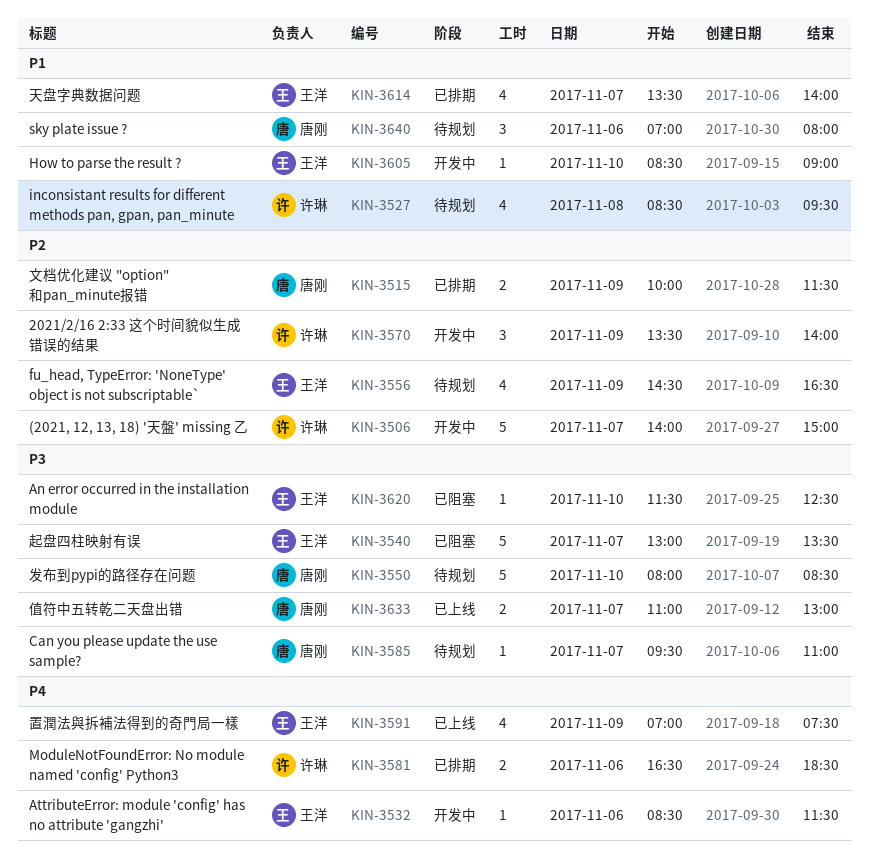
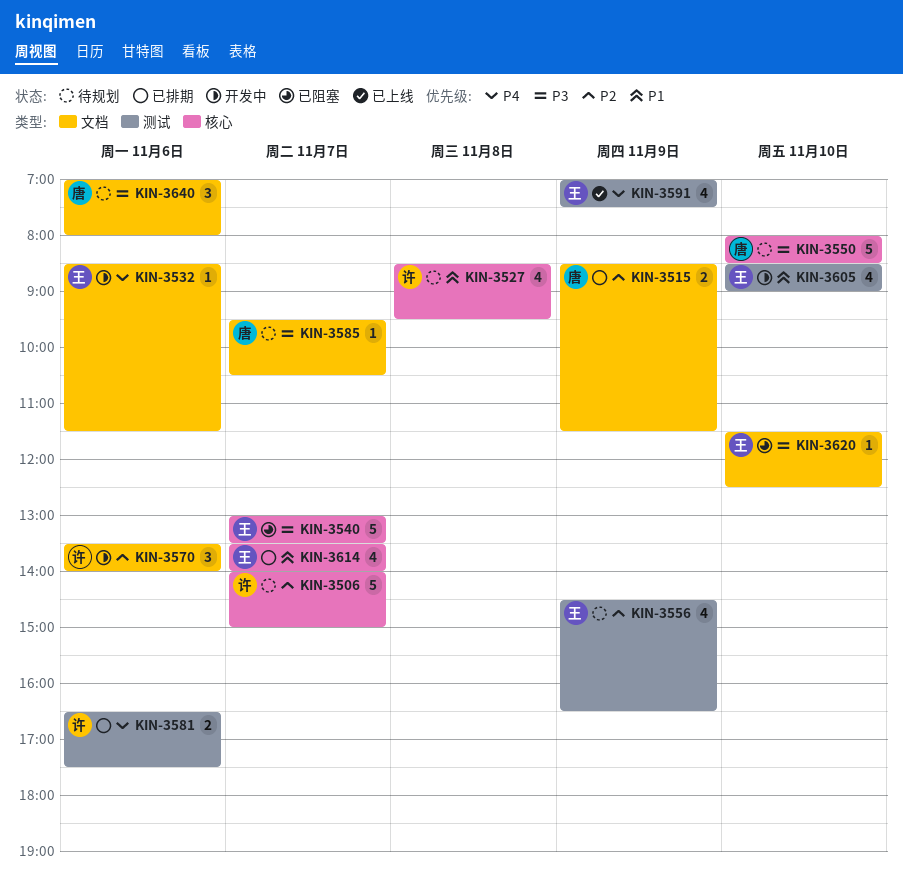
KIN-3506, status: 开发中 -> 待规划
KIN-3515, begins: 10:00 -> 08:30
KIN-3570, day: Nov 9 -> Nov 6
KIN-3581, ends: 18:30 -> 17:30
KIN-3585, ends: 11:00 -> 10:30
KIN-3605, estimate: 1 -> 4
KIN-3633: present -> none
KIN-3640, priority: P1 -> P3

